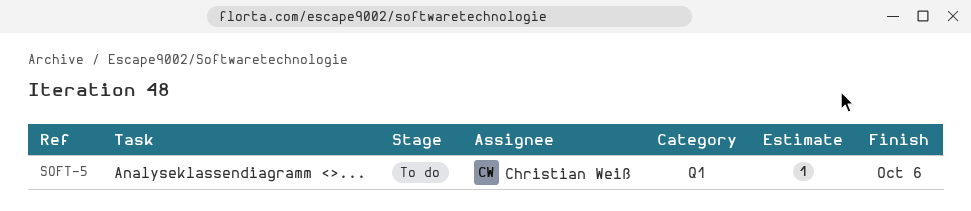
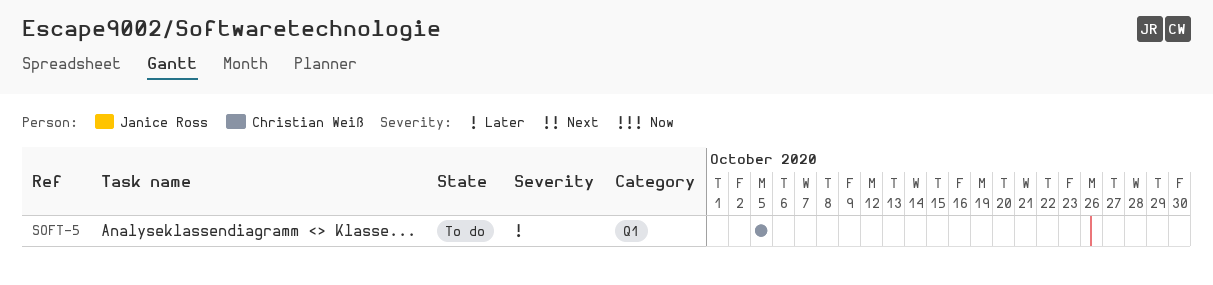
SOFT-5, due: Oct 6 -> Oct 5

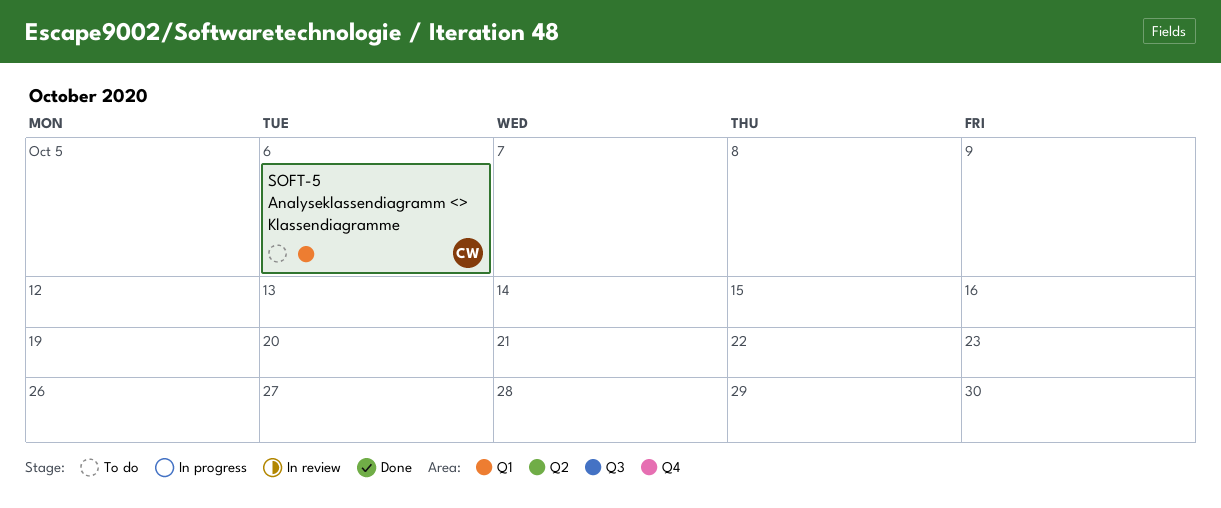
SOFT-5, due: Oct 5 -> Oct 6

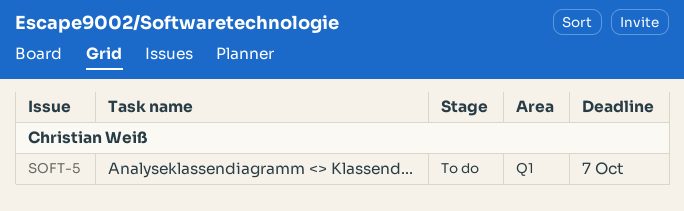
SOFT-5, due: Oct 6 -> Oct 7

